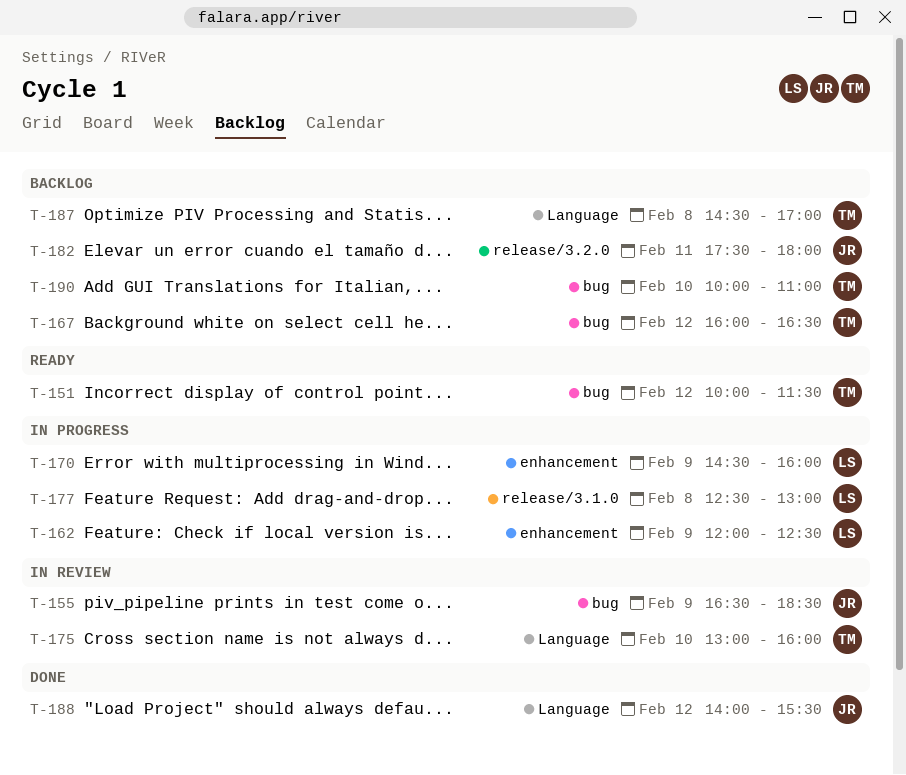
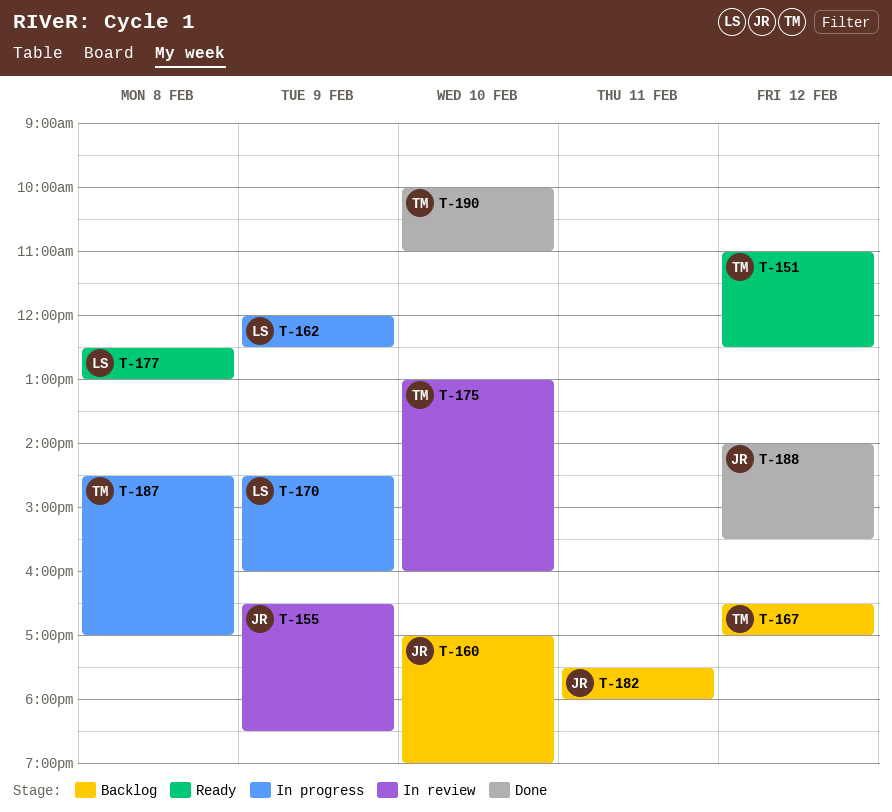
T-151, begins: 10:00 -> 11:00
T-151, ends: 11:30 -> 12:30
T-160: none -> present
T-167, begins: 16:00 -> 16:30
T-167, ends: 16:30 -> 17:00
T-177, status: In progress -> Ready
T-187, status: Backlog -> In progress
T-190, status: Backlog -> Done

